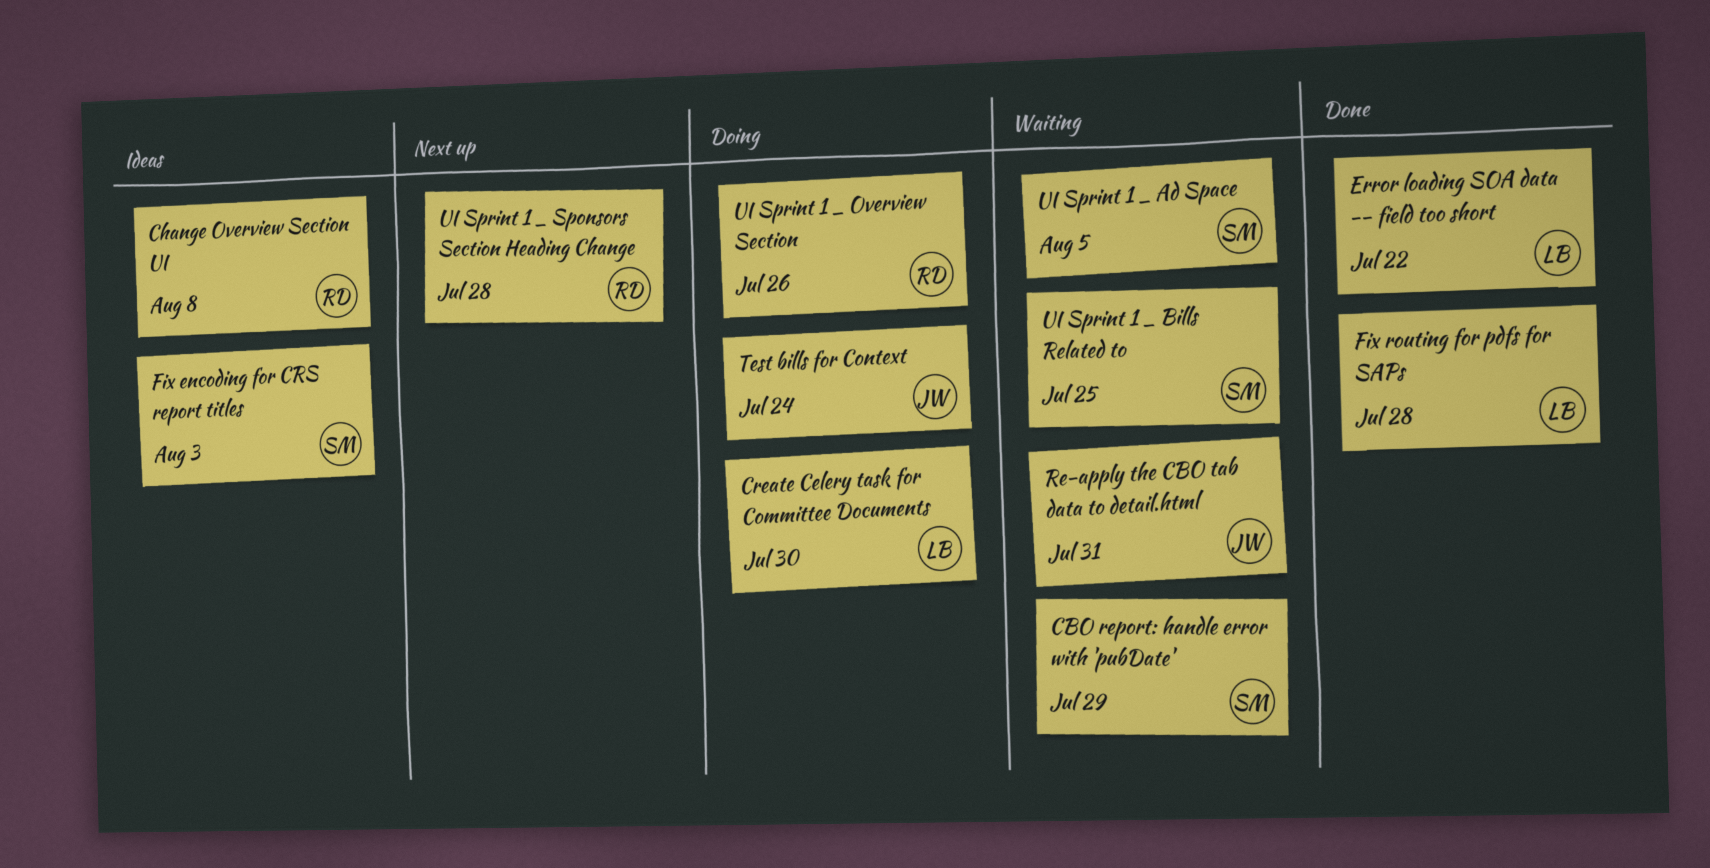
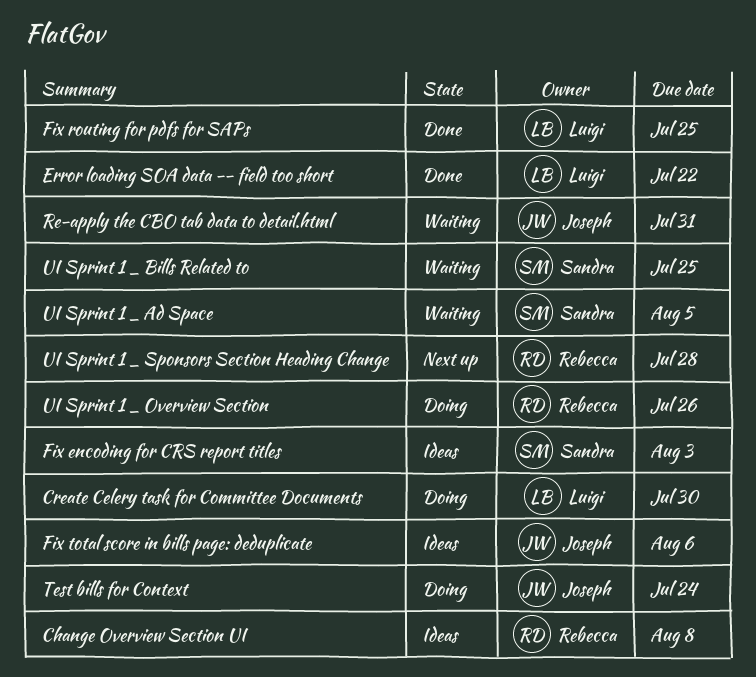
CBO report: handle error with 'pubDate': present -> none
Fix routing for pdfs for SAPs, due: Jul 28 -> Jul 25
Fix total score in bills page: deduplicate: none -> present

